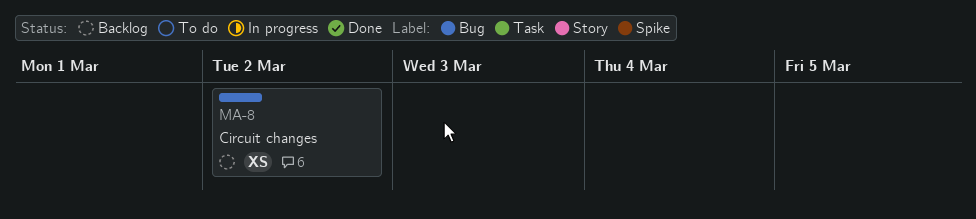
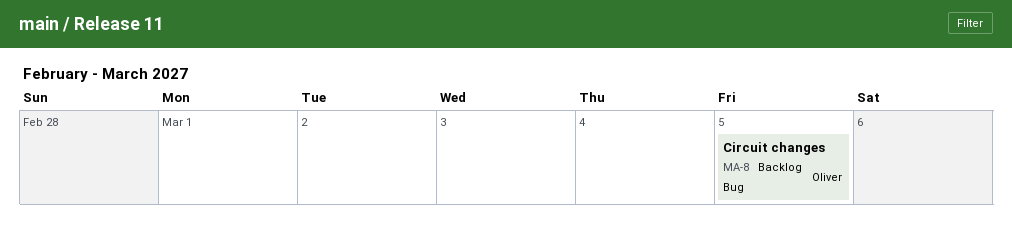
MA-8, due: Mar 2 -> Mar 5

